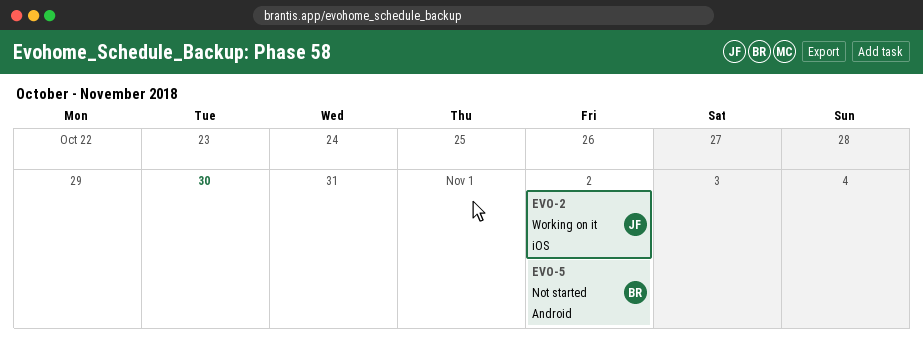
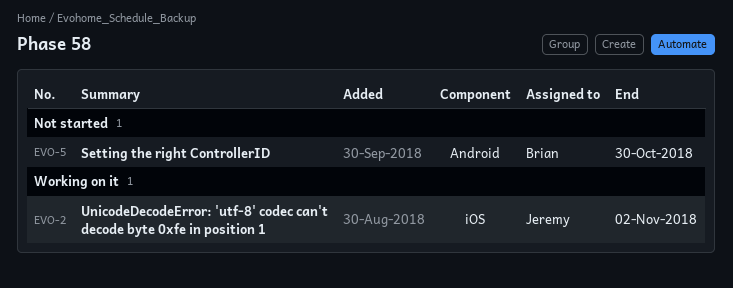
EVO-5, due: Nov 2 -> Oct 30

